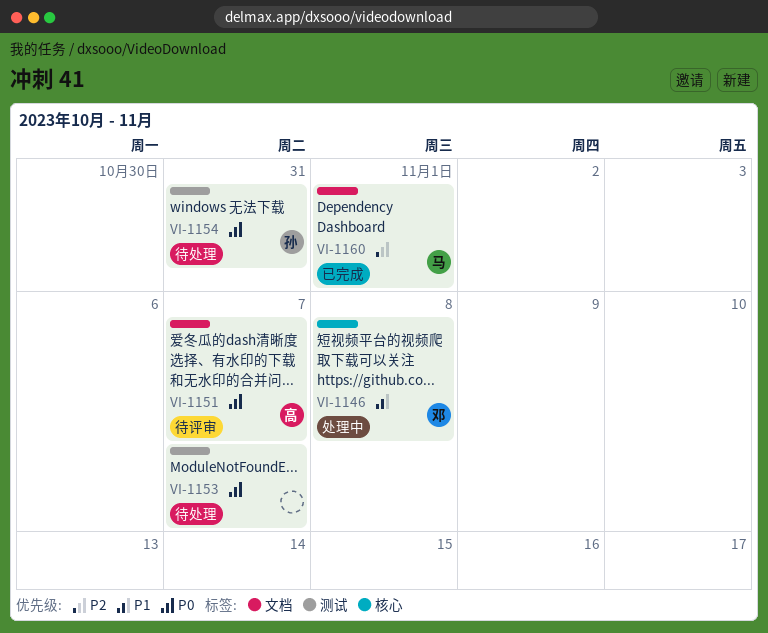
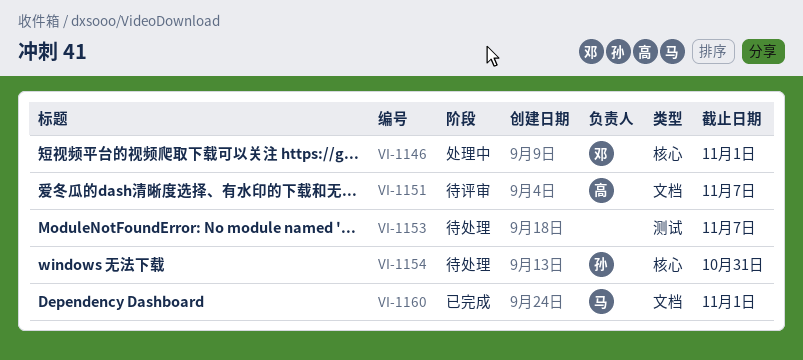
VI-1146, due: Nov 8 -> Nov 1
VI-1154, label: 测试 -> 核心

